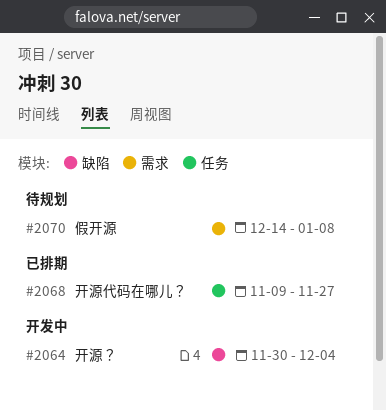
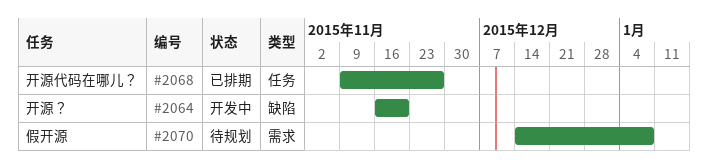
#2064, start: Nov 30 -> Nov 16
#2064, due: Dec 4 -> Nov 20

